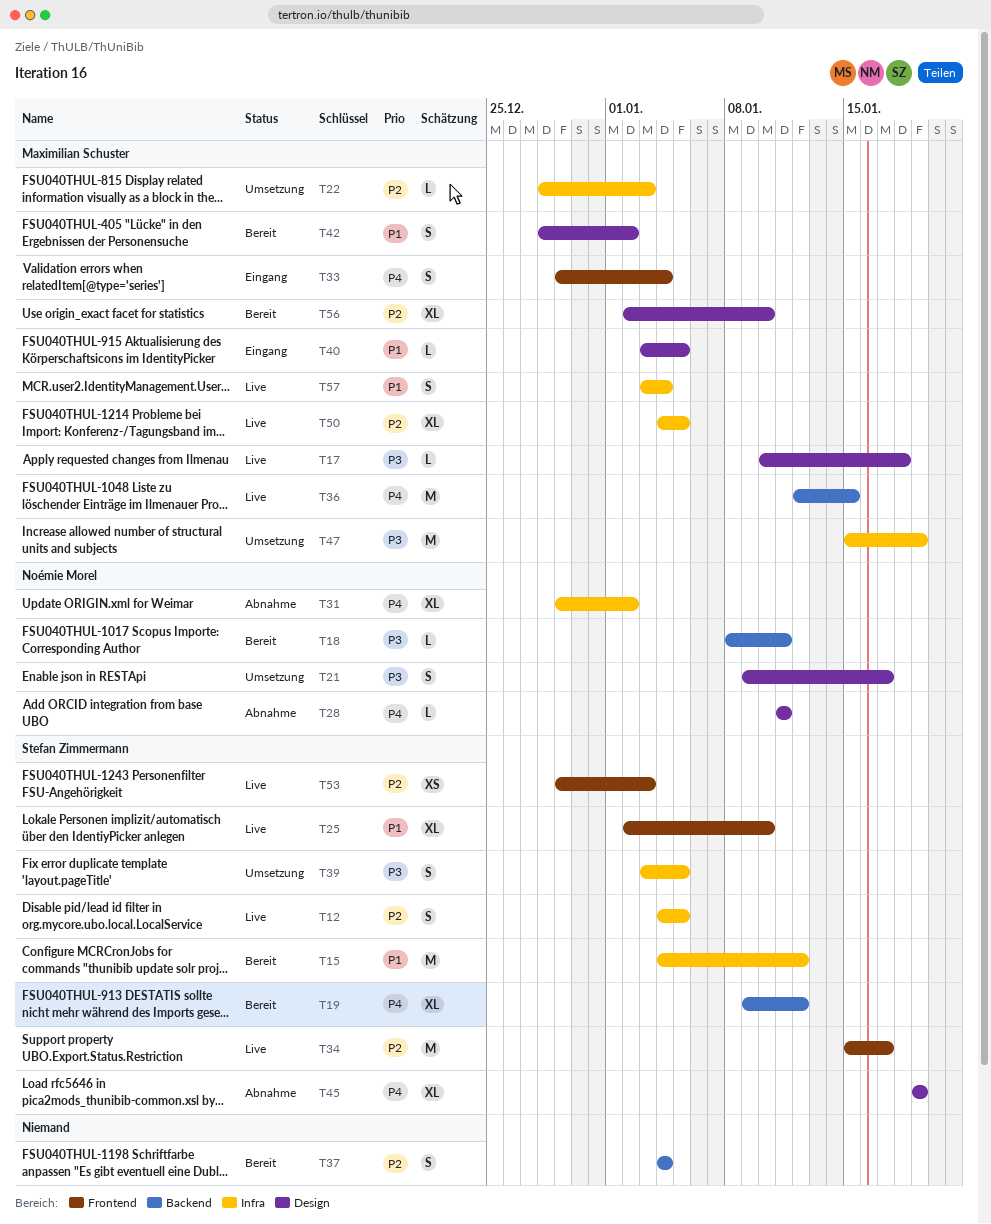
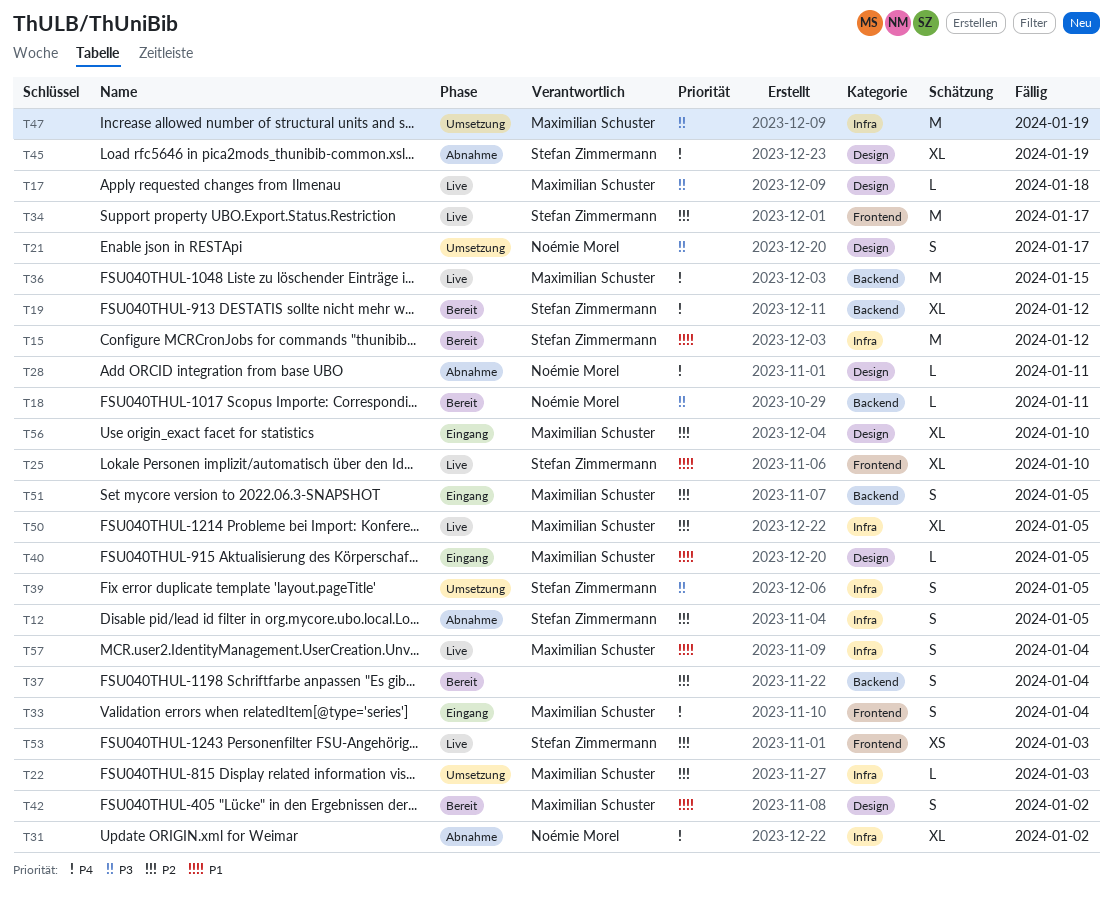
T12, status: Live -> Abnahme
T51: none -> present
T56, status: Bereit -> Eingang

